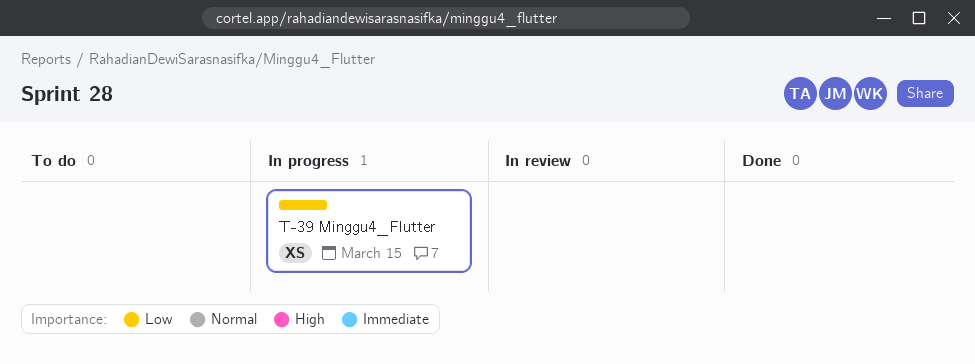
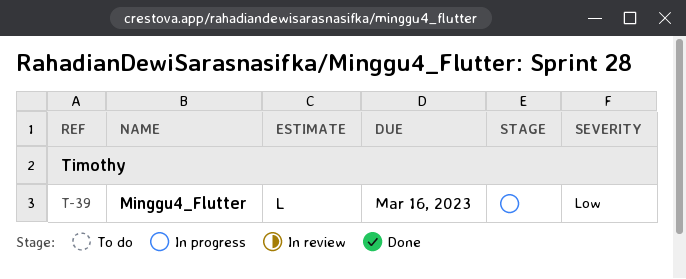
T-39, estimate: XS -> L
T-39, due: Mar 15 -> Mar 16

